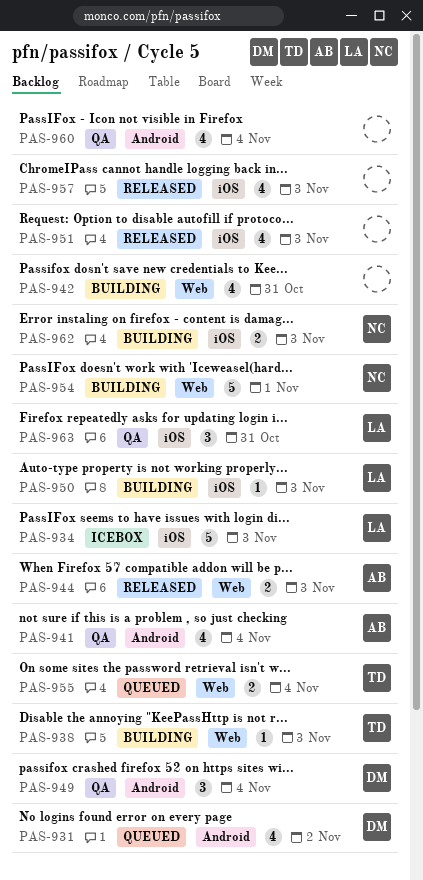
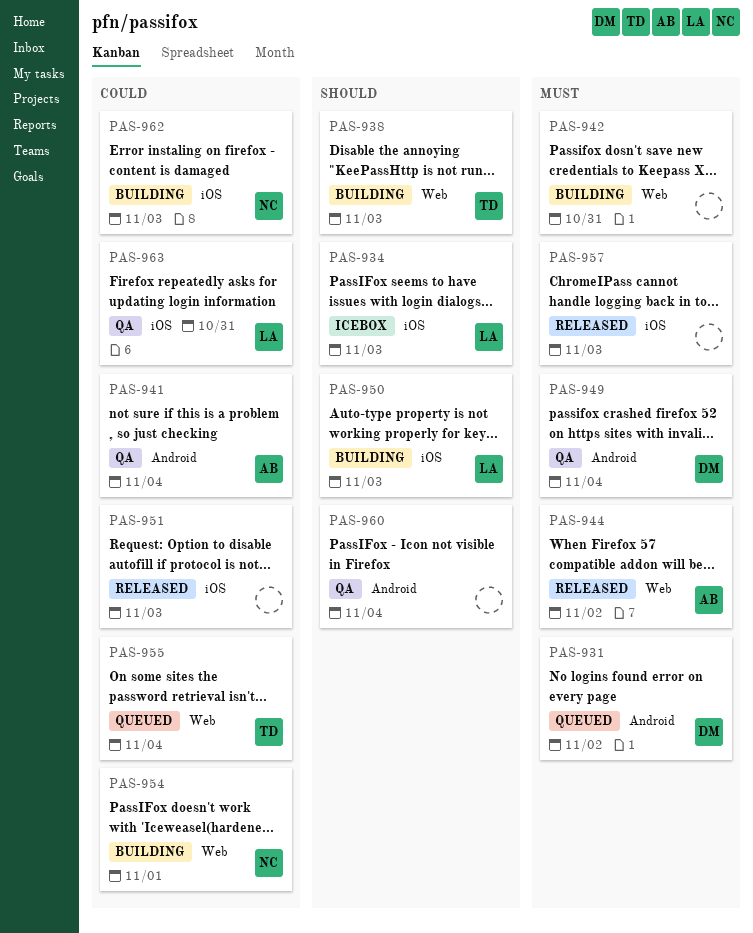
PAS-944, due: Nov 3 -> Nov 2

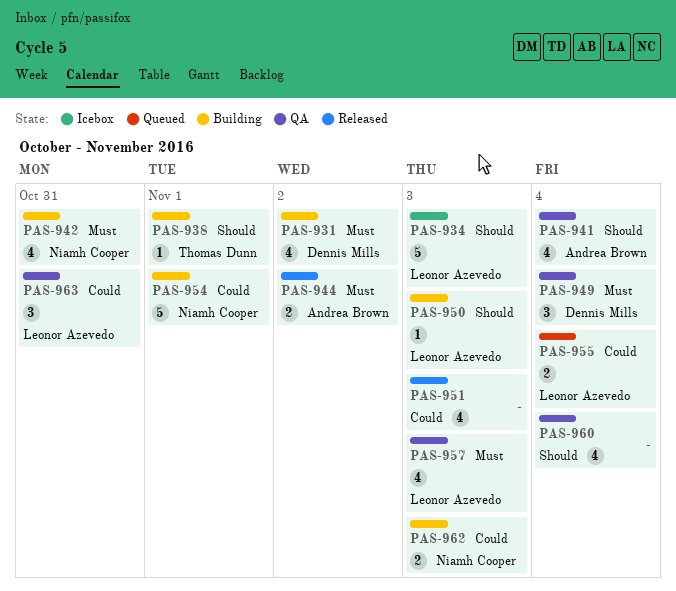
PAS-931, status: Queued -> Building
PAS-938, due: Nov 3 -> Nov 1
PAS-941, priority: Could -> Should
PAS-942, owner: none -> Niamh Cooper
PAS-955, owner: Thomas Dunn -> Leonor Azevedo
PAS-957, status: Released -> QA
PAS-957, owner: none -> Leonor Azevedo

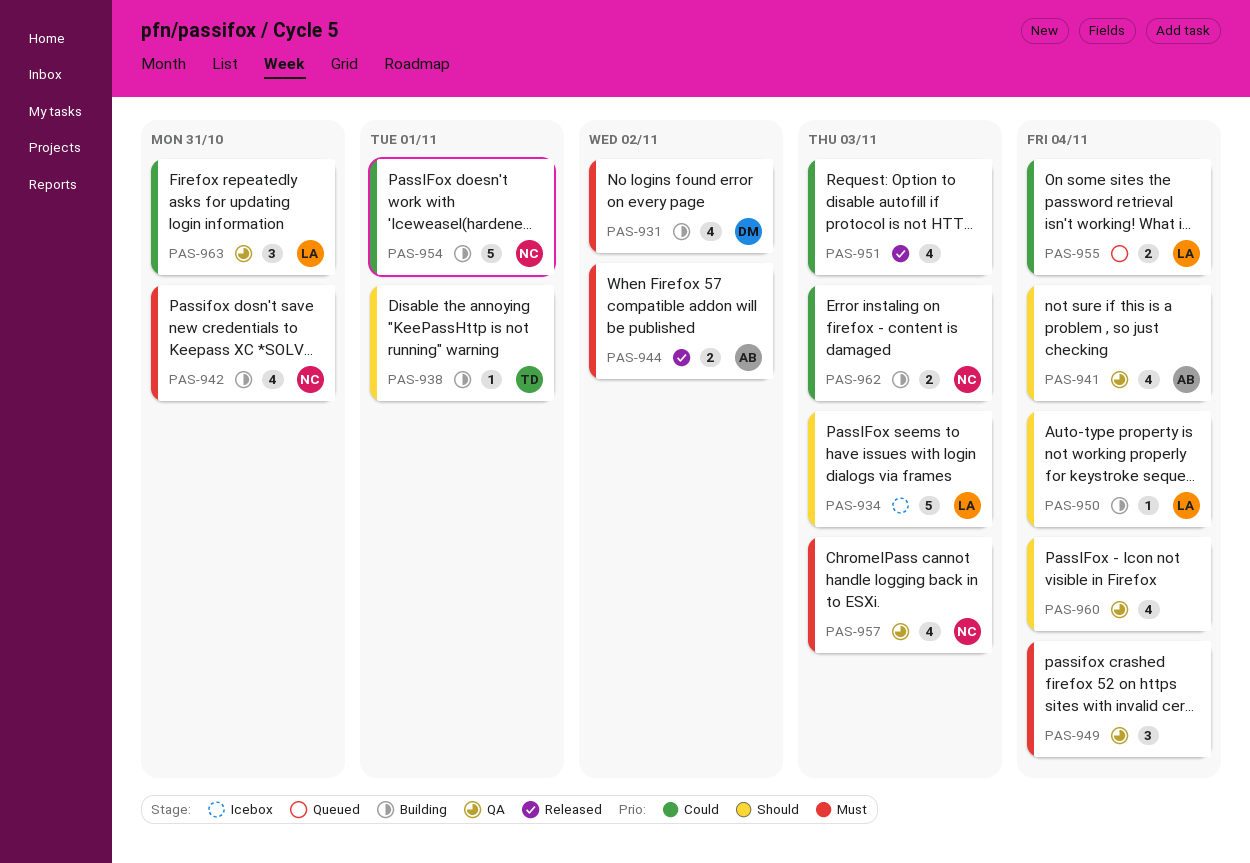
PAS-949, owner: Dennis Mills -> none
PAS-950, due: Nov 3 -> Nov 4
PAS-957, owner: Leonor Azevedo -> Niamh Cooper

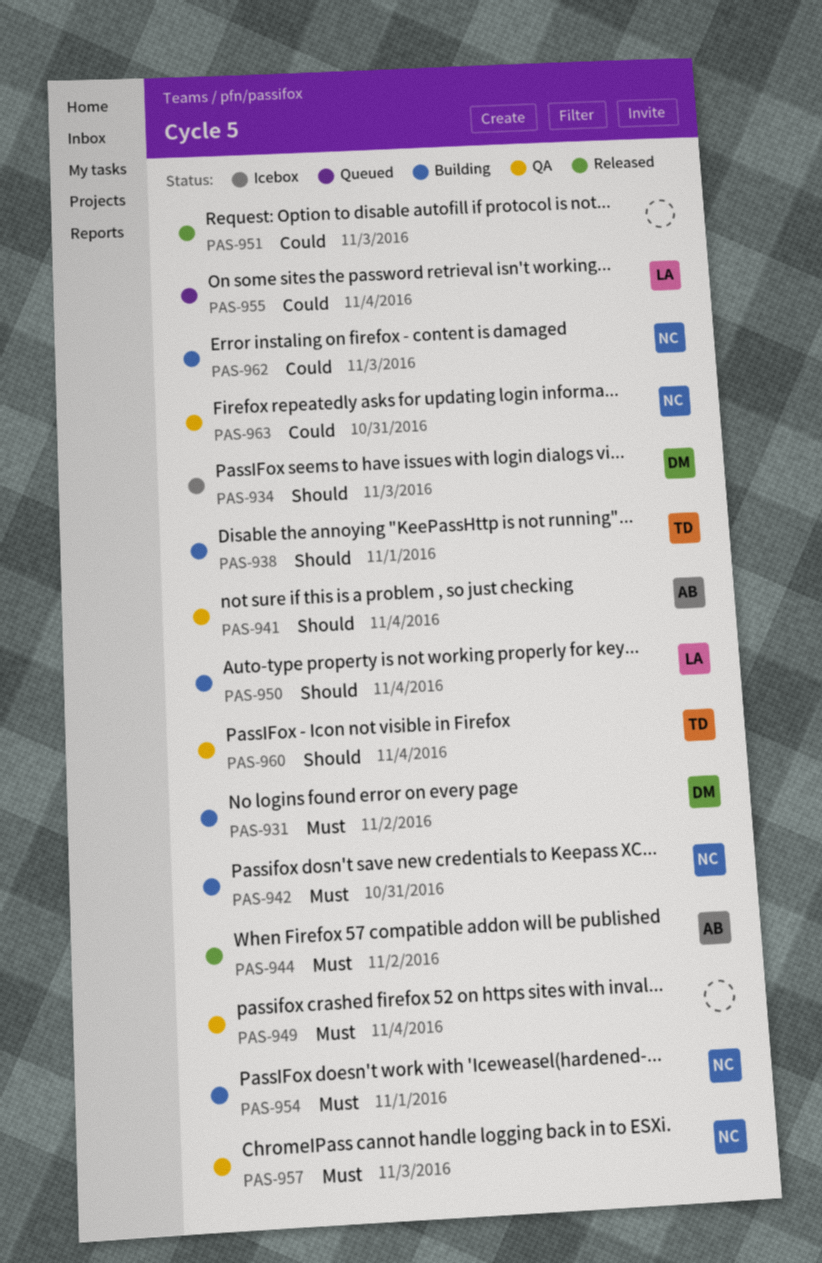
PAS-934, owner: LA -> DM
PAS-954, priority: Could -> Must
PAS-960, owner: none -> TD
PAS-963, owner: LA -> NC

